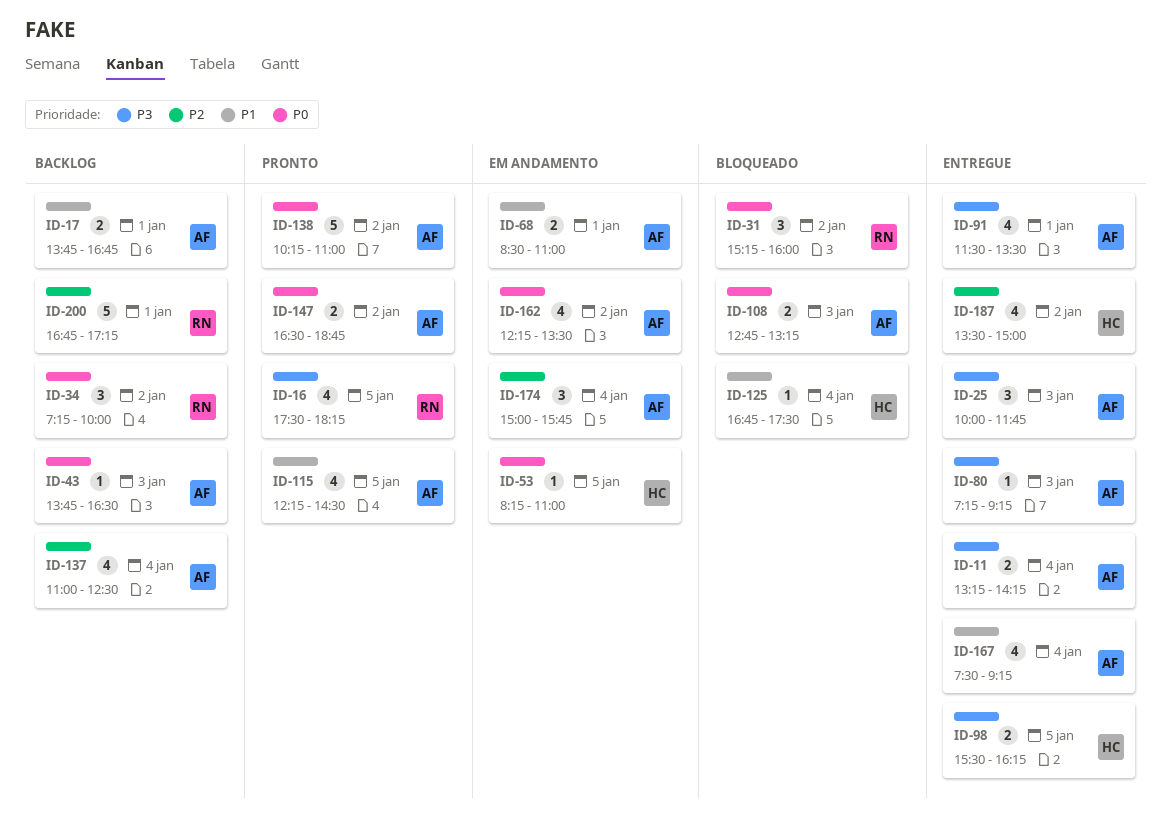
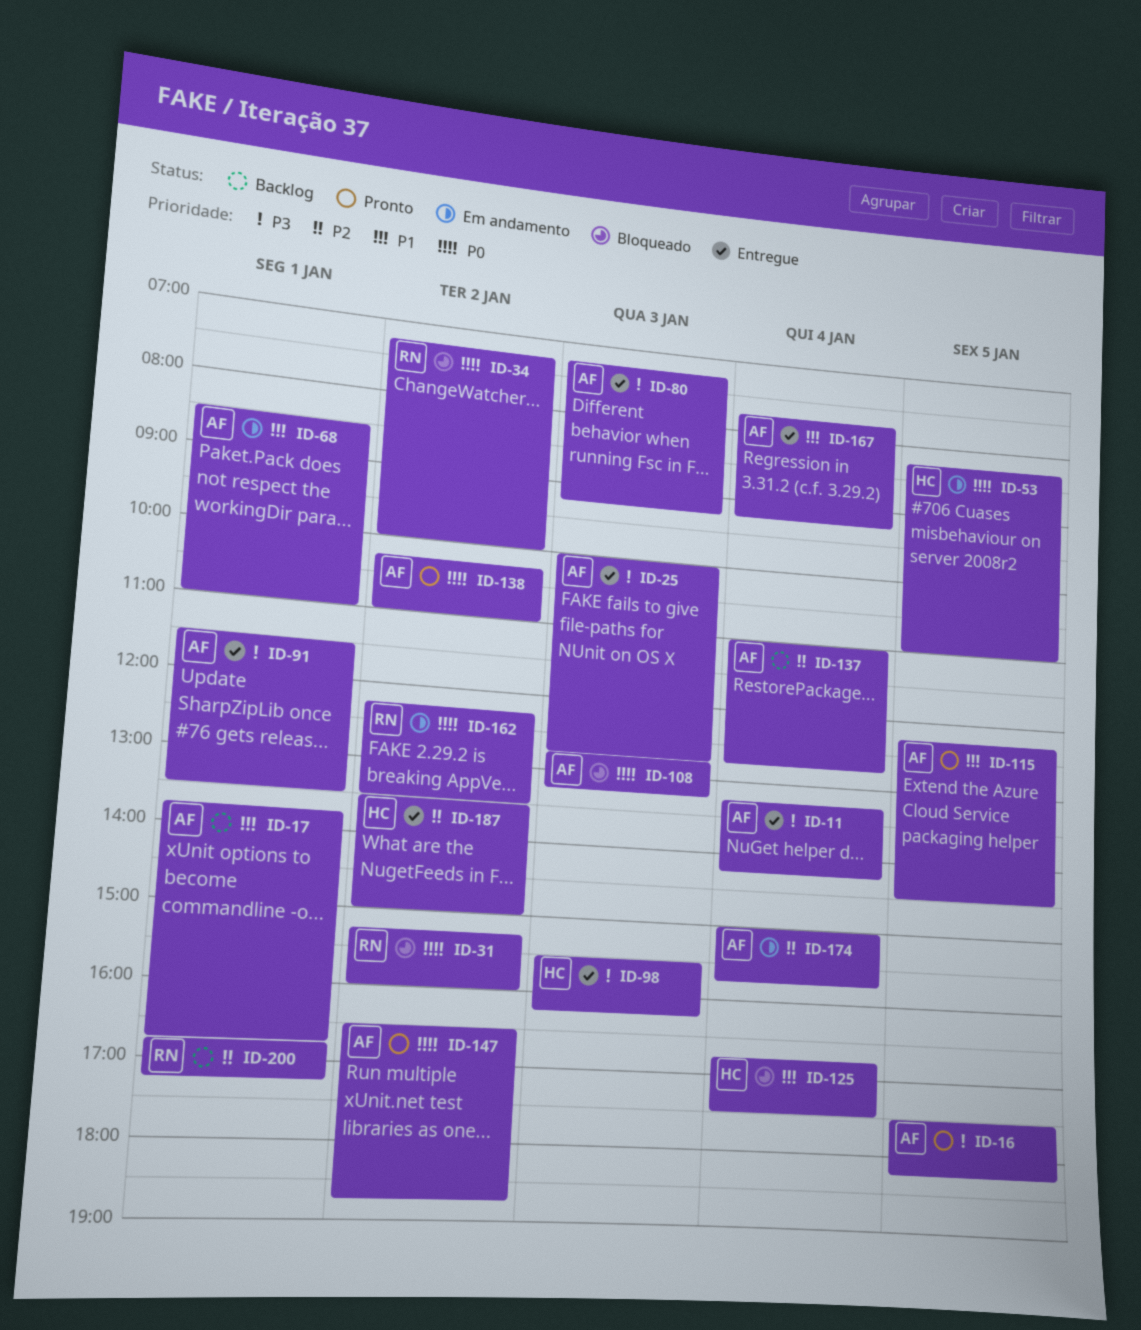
ID-16, owner: RN -> AF
ID-25, ends: 11:45 -> 12:45
ID-34, status: Backlog -> Bloqueado
ID-43: present -> none
ID-98, day: Jan 5 -> Jan 3
ID-137, ends: 12:30 -> 12:45
ID-162, owner: AF -> RN
ID-167, begins: 07:30 -> 07:45

